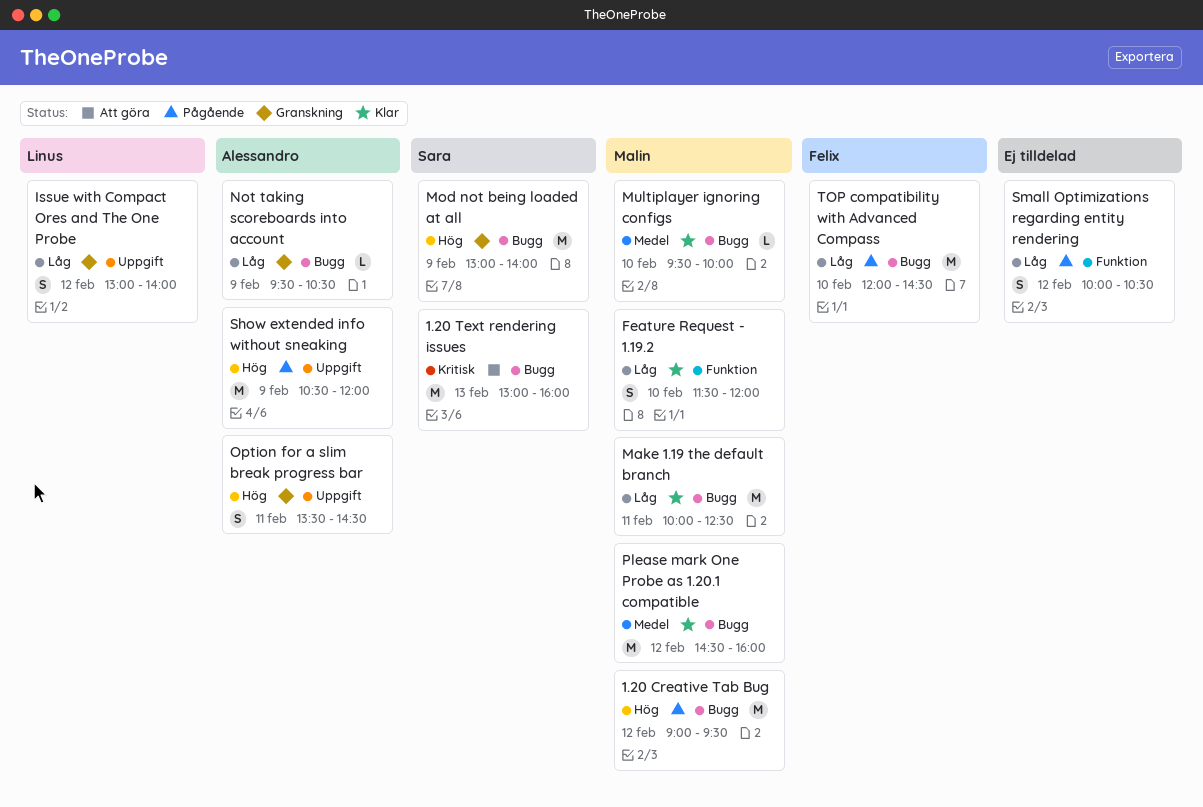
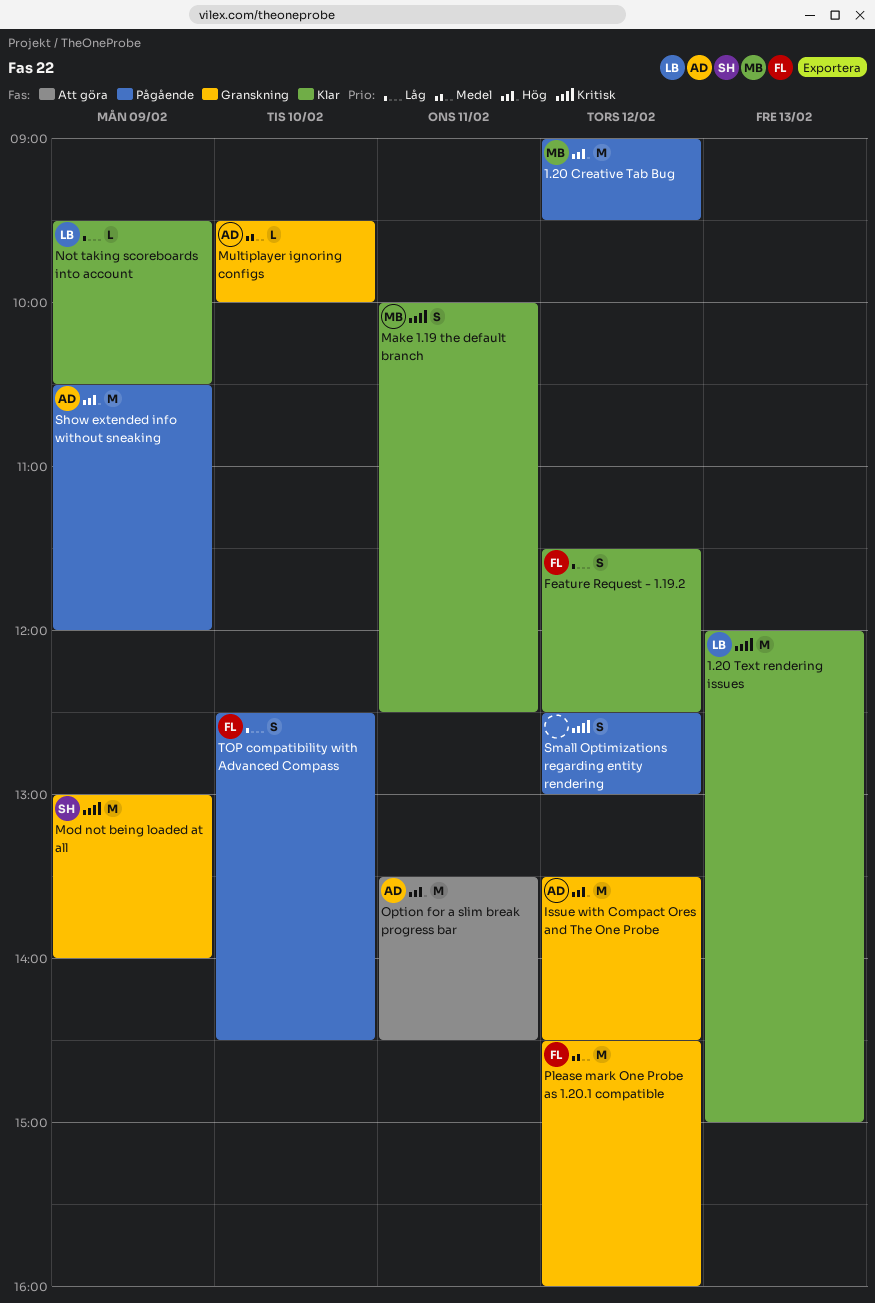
1.20 Text rendering issues, status: Att göra -> Klar
1.20 Text rendering issues, owner: Sara -> Linus
1.20 Text rendering issues, begins: 13:00 -> 12:00
1.20 Text rendering issues, ends: 16:00 -> 15:00
Feature Request - 1.19.2, owner: Malin -> Felix
Feature Request - 1.19.2, day: Feb 10 -> Feb 12
Feature Request - 1.19.2, ends: 12:00 -> 12:30
Issue with Compact Ores and The One Probe, owner: Linus -> Alessandro
Issue with Compact Ores and The One Probe, priority: Låg -> Hög
Issue with Compact Ores and The One Probe, estimate: S -> M
Issue with Compact Ores and The One Probe, begins: 13:00 -> 13:30
Issue with Compact Ores and The One Probe, ends: 14:00 -> 14:30
Make 1.19 the default branch, priority: Låg -> Kritisk
Make 1.19 the default branch, estimate: M -> S
Mod not being loaded at all, priority: Hög -> Kritisk
Multiplayer ignoring configs, status: Klar -> Granskning
Multiplayer ignoring configs, owner: Malin -> Alessandro
Not taking scoreboards into account, status: Granskning -> Klar
Not taking scoreboards into account, owner: Alessandro -> Linus
Option for a slim break progress bar, status: Granskning -> Att göra
Option for a slim break progress bar, estimate: S -> M
Please mark One Probe as 1.20.1 compatible, status: Klar -> Granskning
Please mark One Probe as 1.20.1 compatible, owner: Malin -> Felix
Small Optimizations regarding entity rendering, priority: Låg -> Kritisk
Small Optimizations regarding entity rendering, begins: 10:00 -> 12:30
Small Optimizations regarding entity rendering, ends: 10:30 -> 13:00
TOP compatibility with Advanced Compass, estimate: M -> S
TOP compatibility with Advanced Compass, begins: 12:00 -> 12:30

